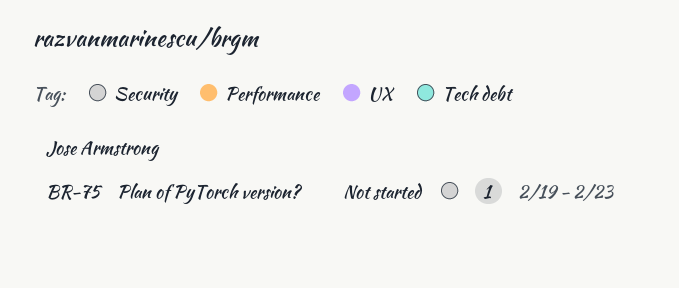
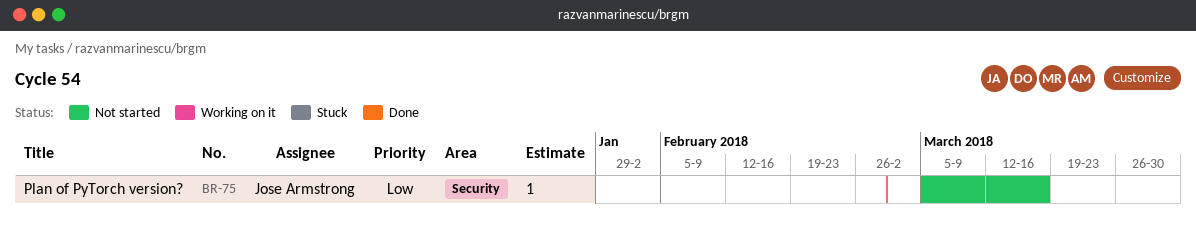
BR-75, start: Feb 19 -> Mar 5
BR-75, due: Feb 23 -> Mar 16

